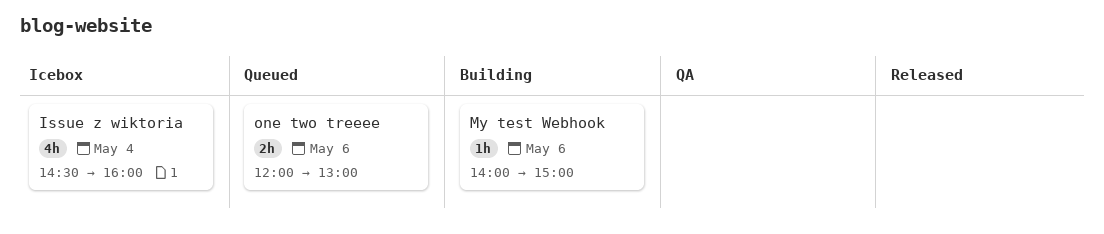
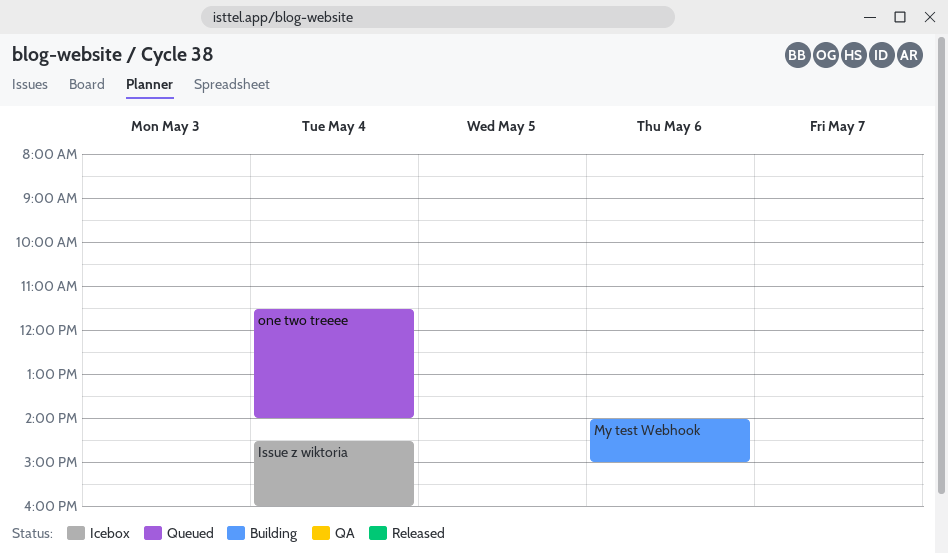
one two treeee, day: May 6 -> May 4
one two treeee, begins: 12:00 -> 11:30
one two treeee, ends: 13:00 -> 14:00

